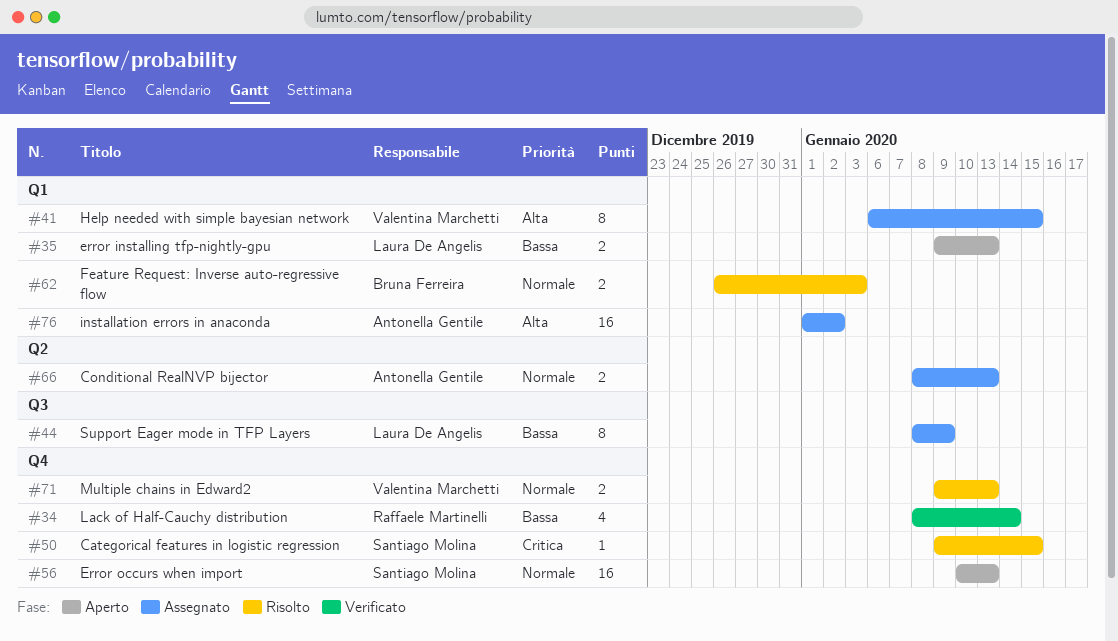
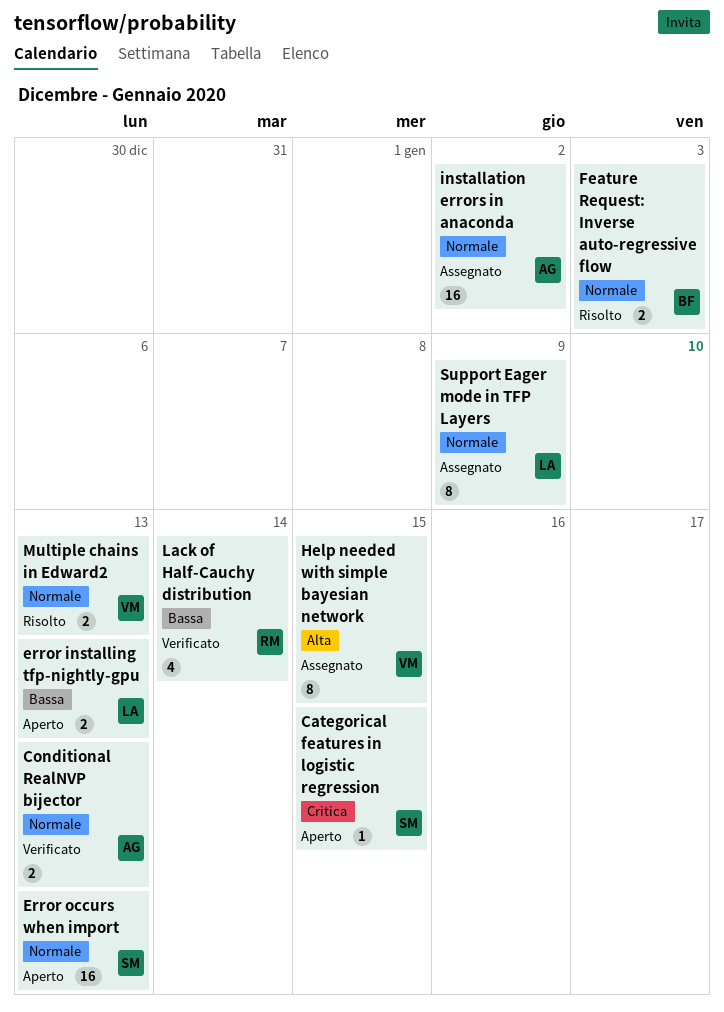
Categorical features in logistic regression, status: Risolto -> Aperto
Conditional RealNVP bijector, status: Assegnato -> Verificato
installation errors in anaconda, priority: Alta -> Normale
Support Eager mode in TFP Layers, priority: Bassa -> Normale

